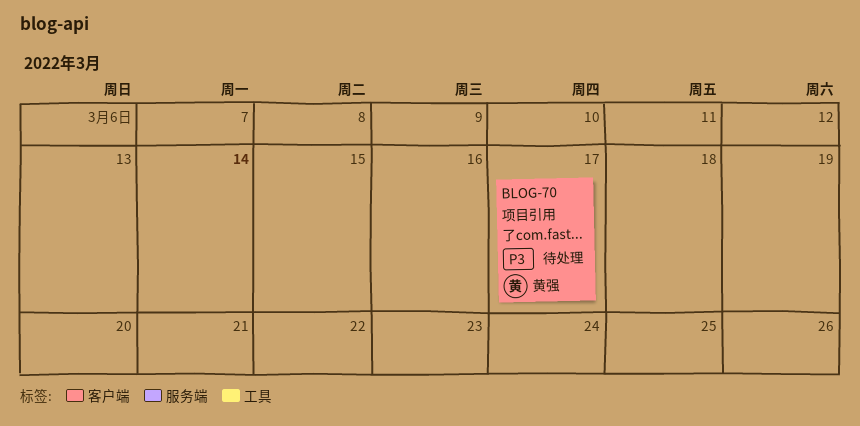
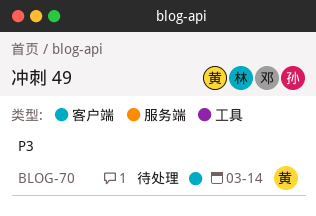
BLOG-70, due: Mar 17 -> Mar 14

